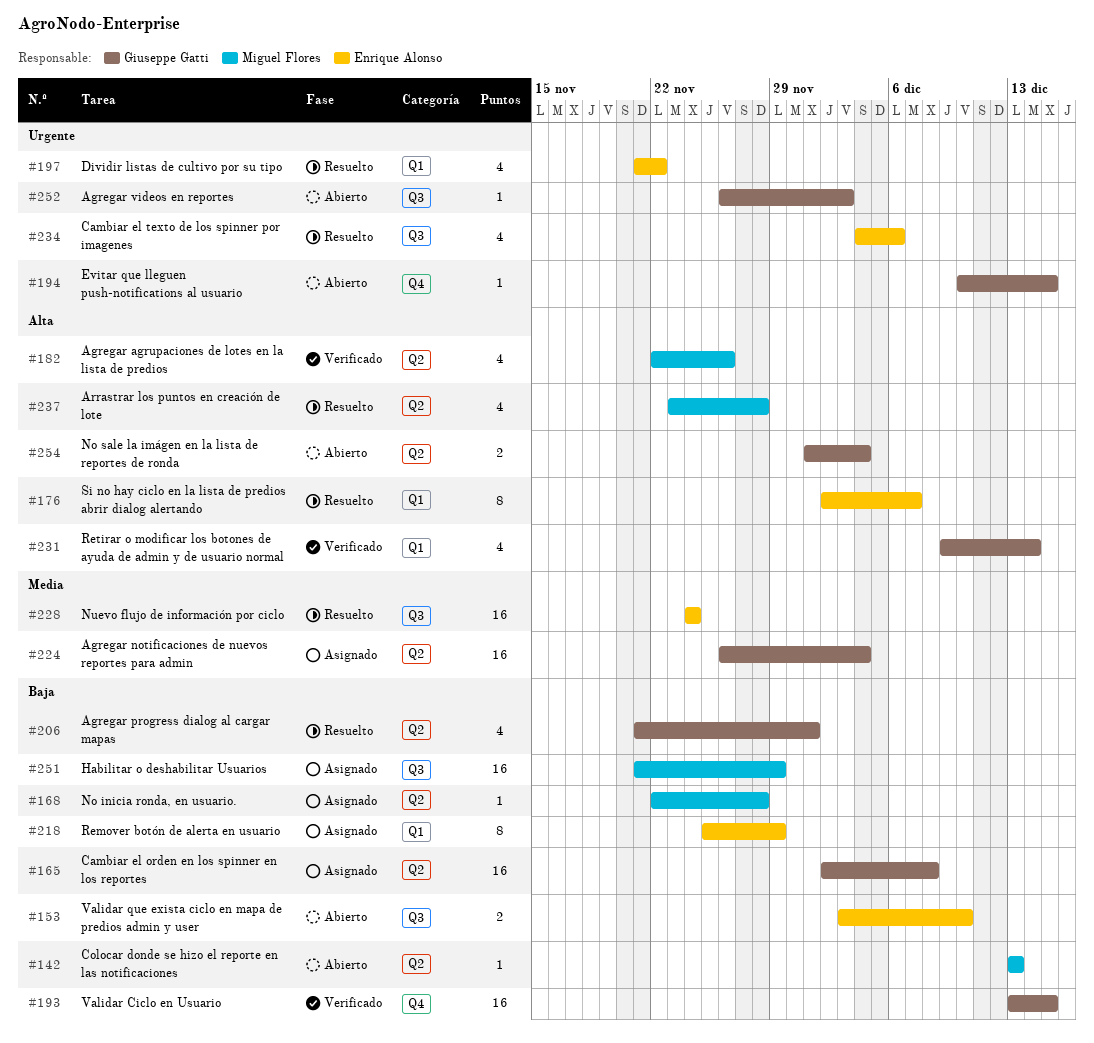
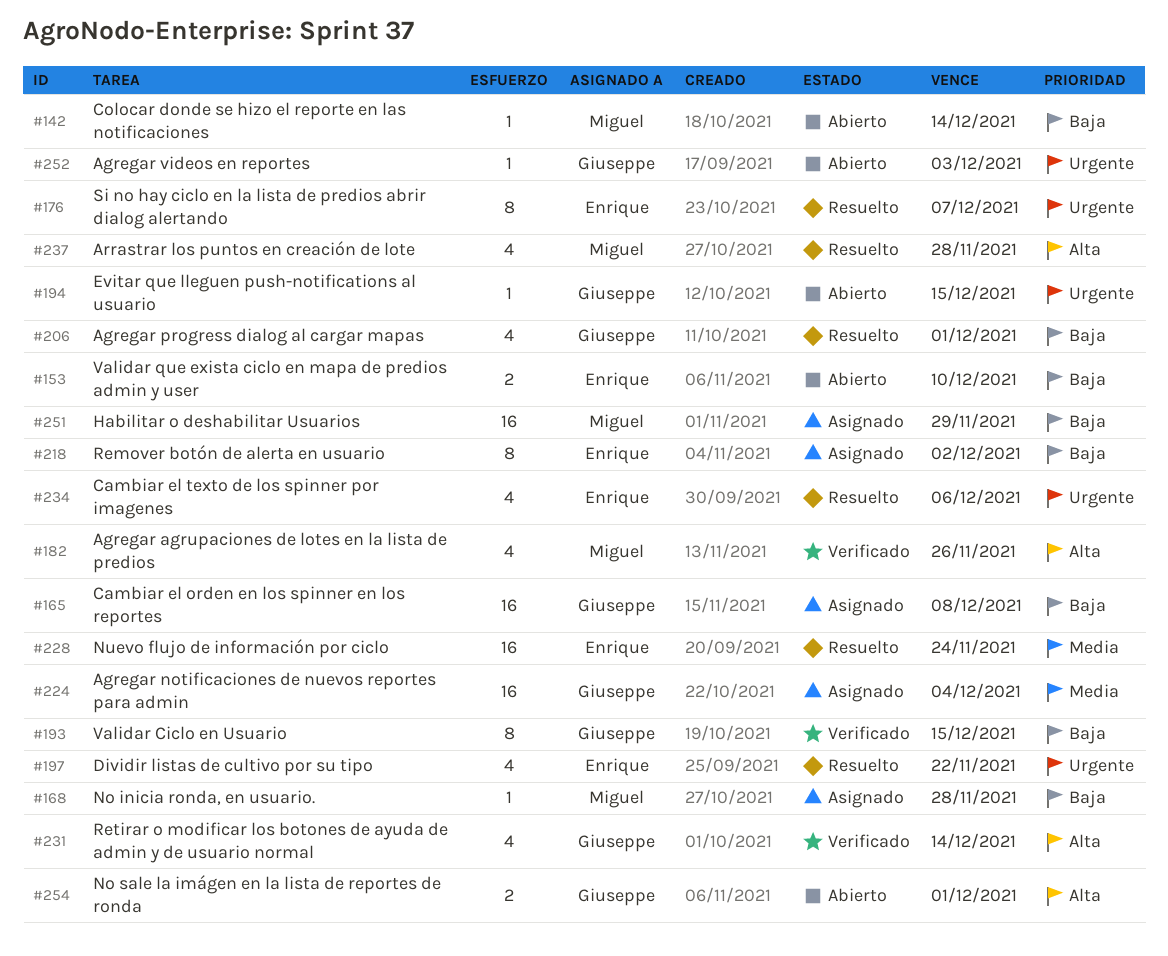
#142, due: Dec 13 -> Dec 14
#176, priority: Alta -> Urgente
#193, estimate: 16 -> 8
#218, due: Nov 29 -> Dec 2
#254, due: Dec 4 -> Dec 1

